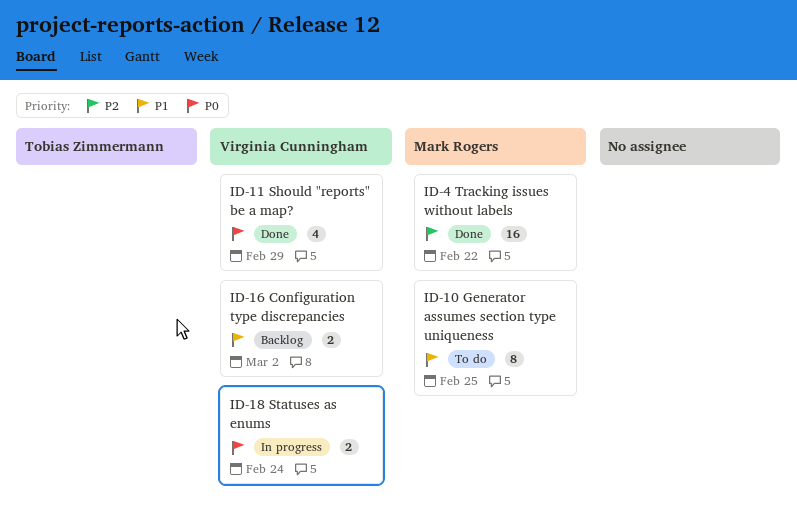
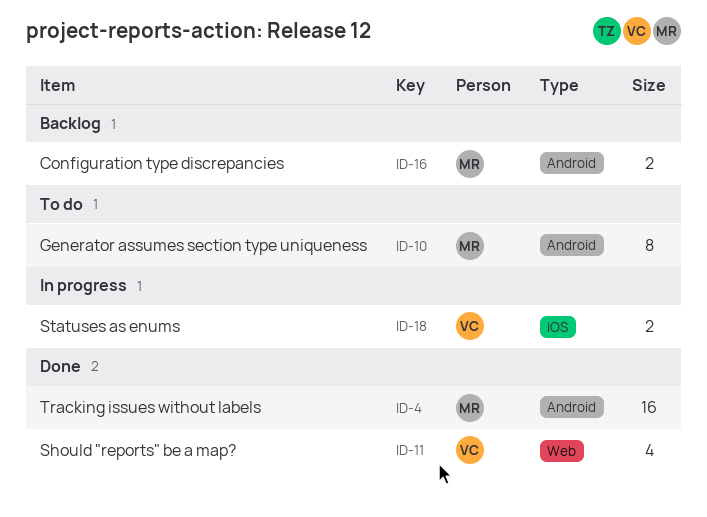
ID-16, owner: Virginia Cunningham -> Mark Rogers

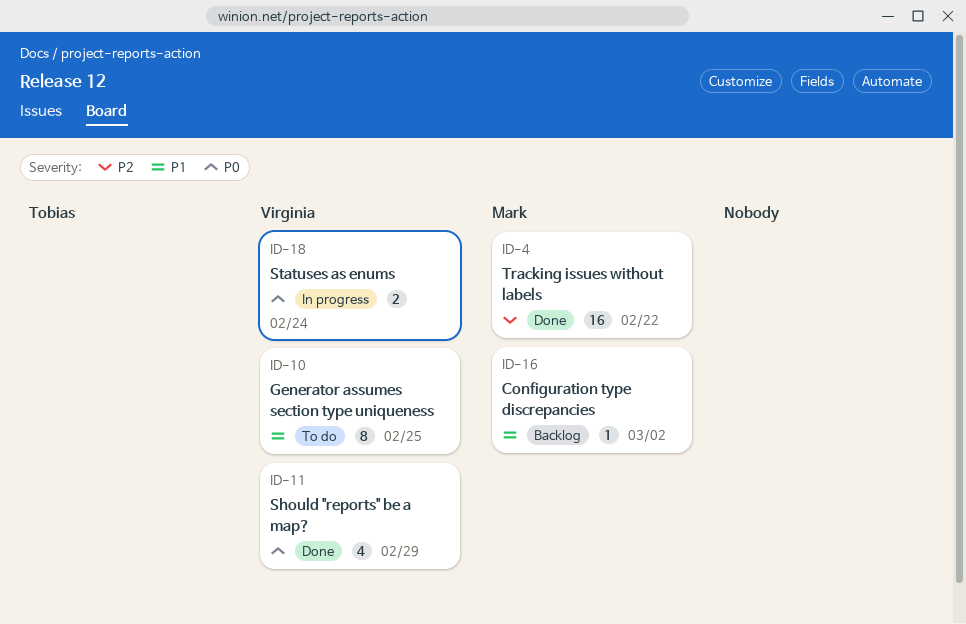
ID-10, owner: Mark -> Virginia
ID-16, estimate: 2 -> 1

